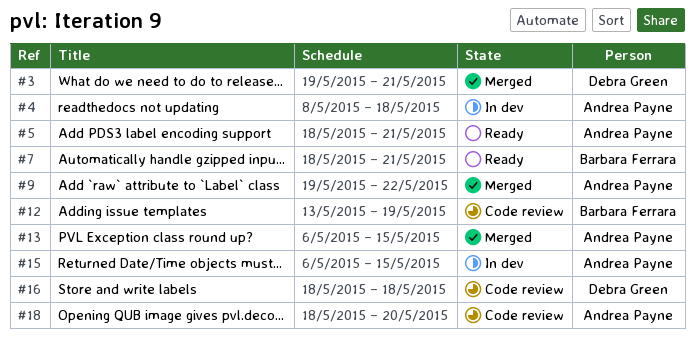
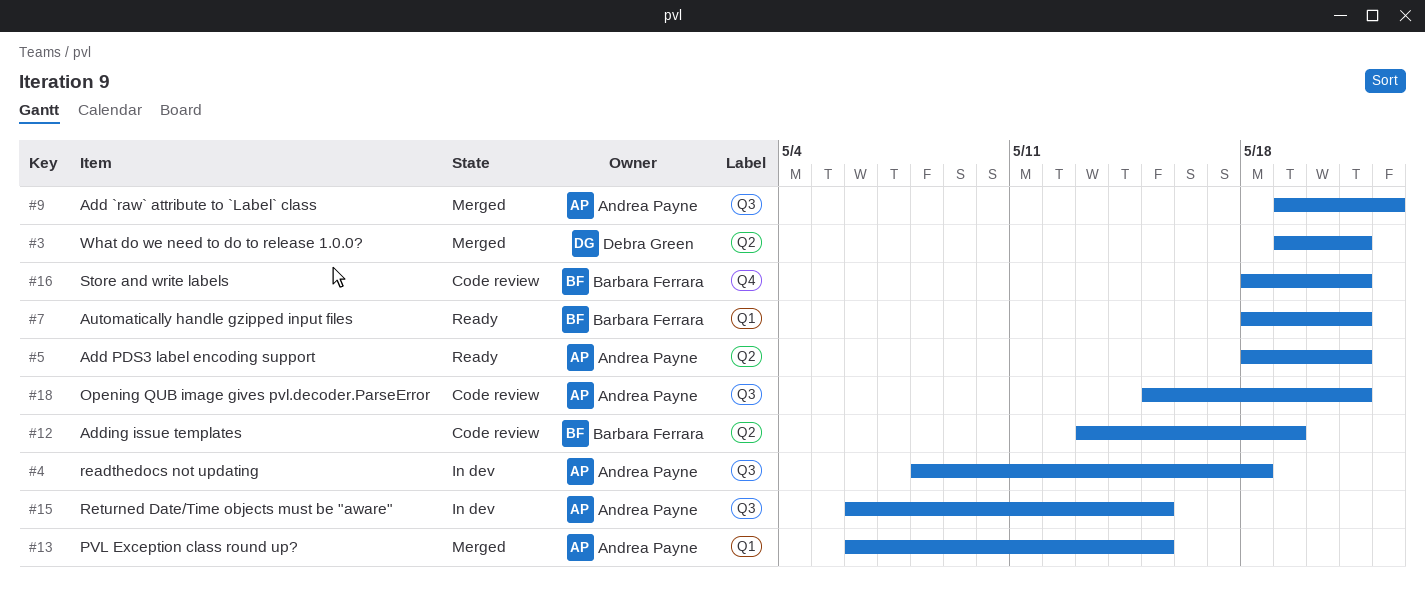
#16, owner: Debra Green -> Barbara Ferrara
#16, due: May 18 -> May 21
#18, start: May 18 -> May 15
#18, due: May 20 -> May 21

